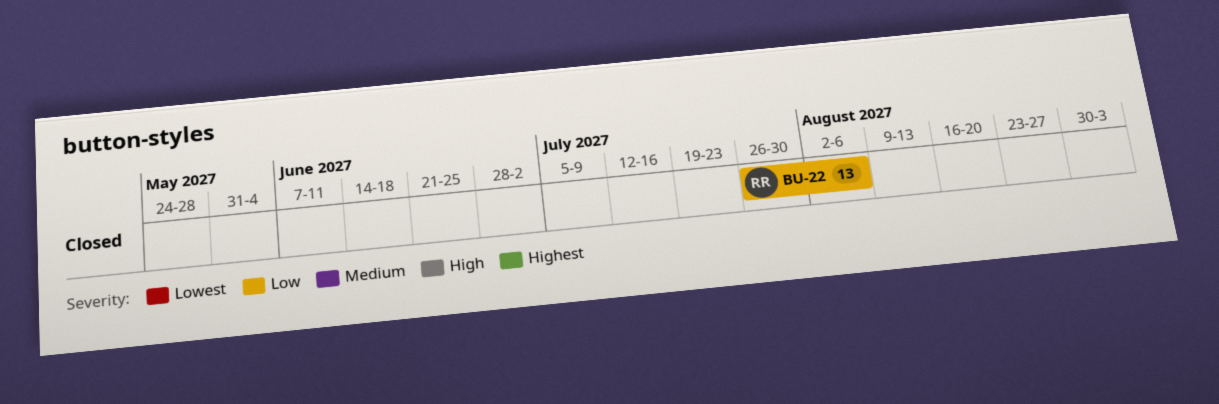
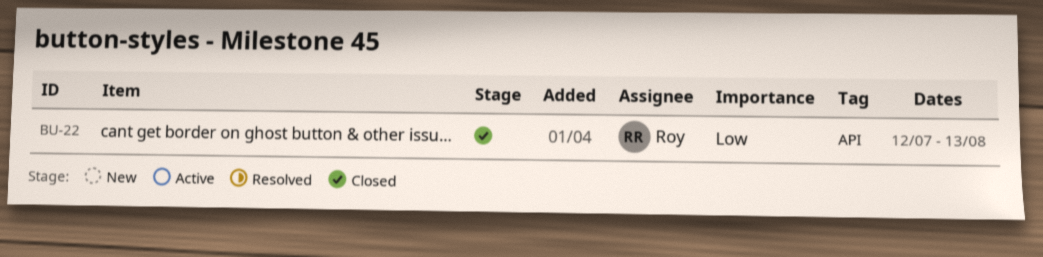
BU-22, start: Jul 26 -> Jul 12
BU-22, due: Aug 6 -> Aug 13

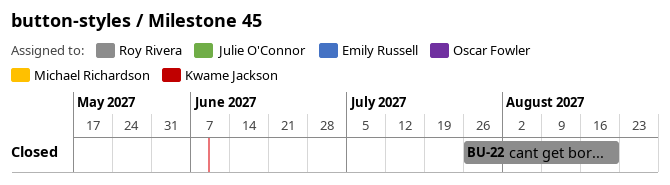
BU-22, start: Jul 12 -> Jul 26
BU-22, due: Aug 13 -> Aug 20

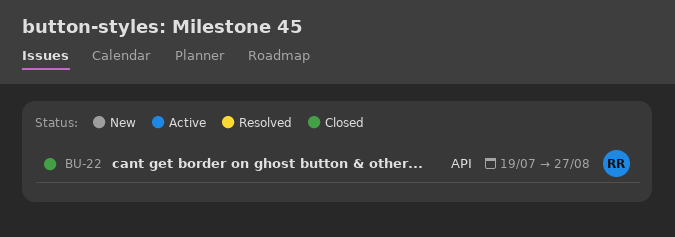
BU-22, start: Jul 26 -> Jul 19
BU-22, due: Aug 20 -> Aug 27

